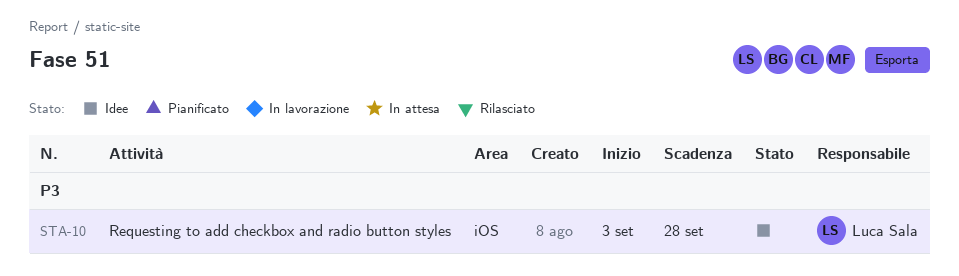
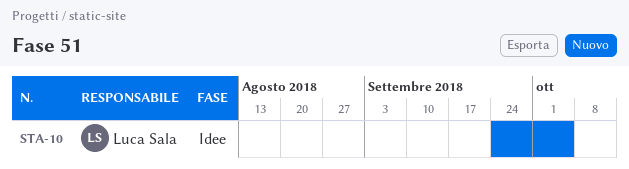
STA-10, start: Sep 3 -> Sep 24
STA-10, due: Sep 28 -> Oct 5

